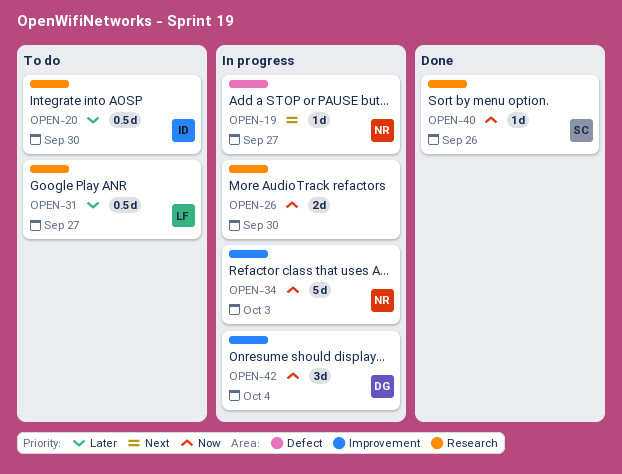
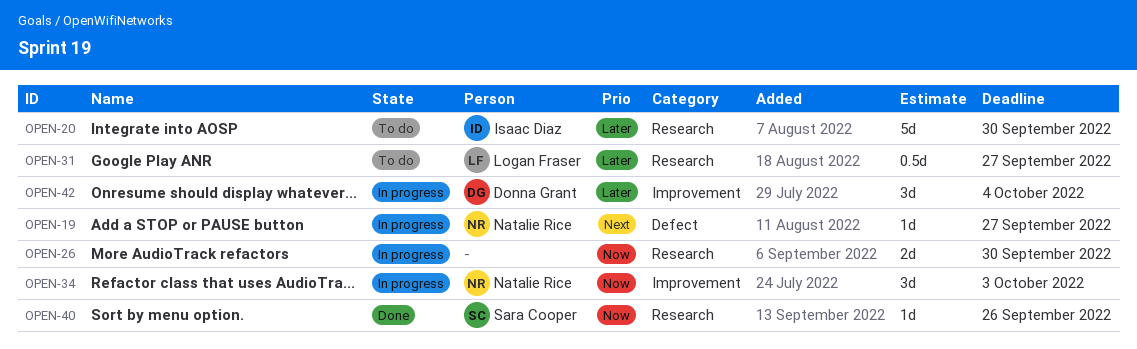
OPEN-20, estimate: 0.5d -> 5d
OPEN-34, estimate: 5d -> 3d
OPEN-42, priority: Now -> Later

